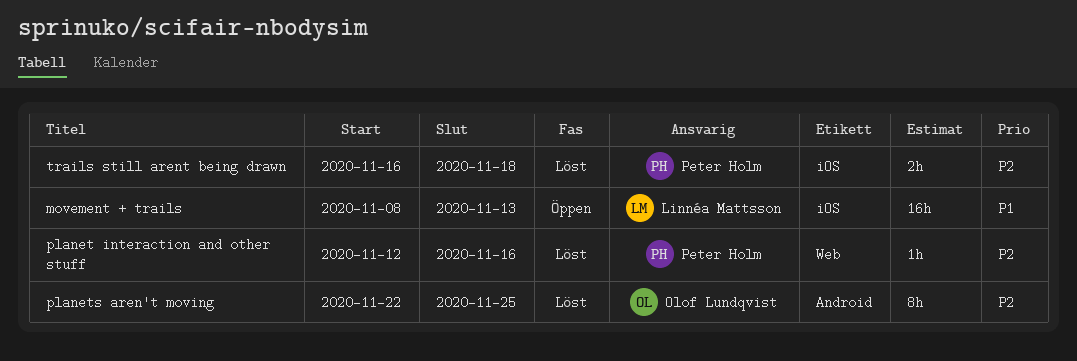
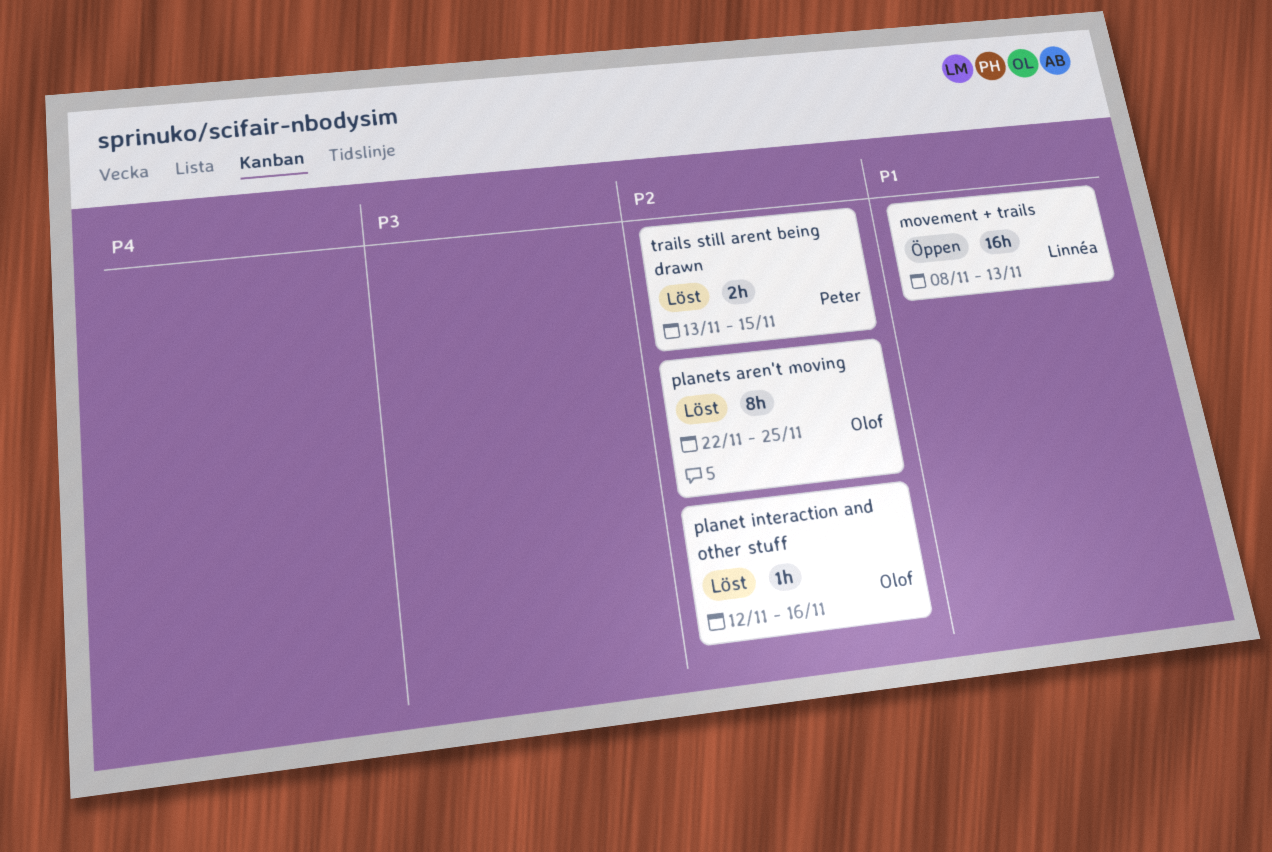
planet interaction and other stuff, owner: Peter Holm -> Olof Lundqvist
trails still arent being drawn, start: Nov 16 -> Nov 13
trails still arent being drawn, due: Nov 18 -> Nov 15

